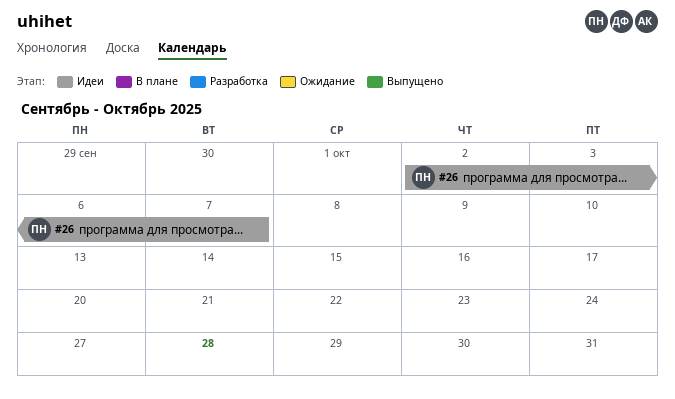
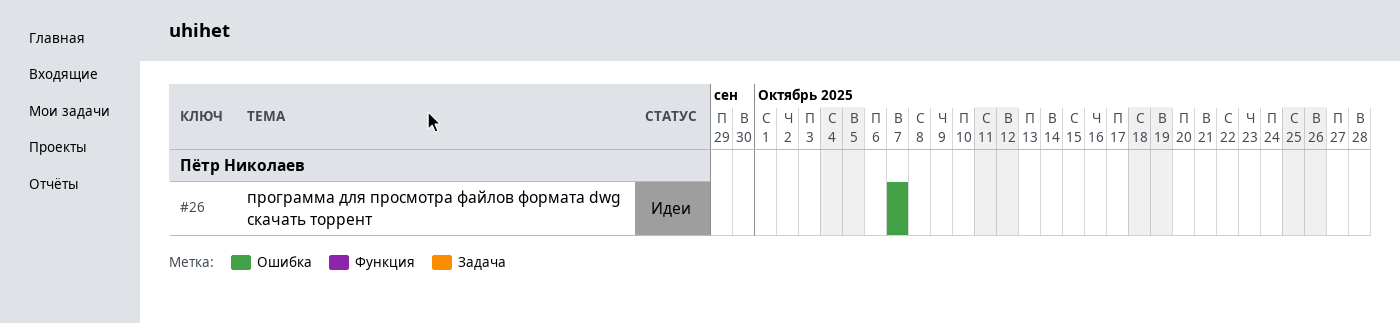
#26, start: Oct 2 -> Oct 7

